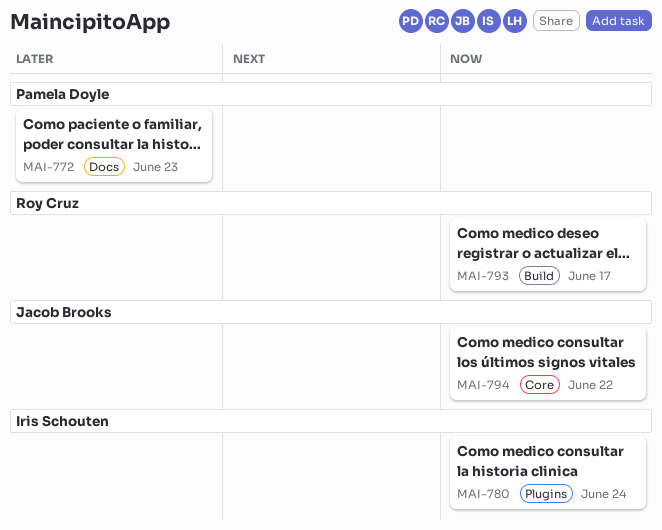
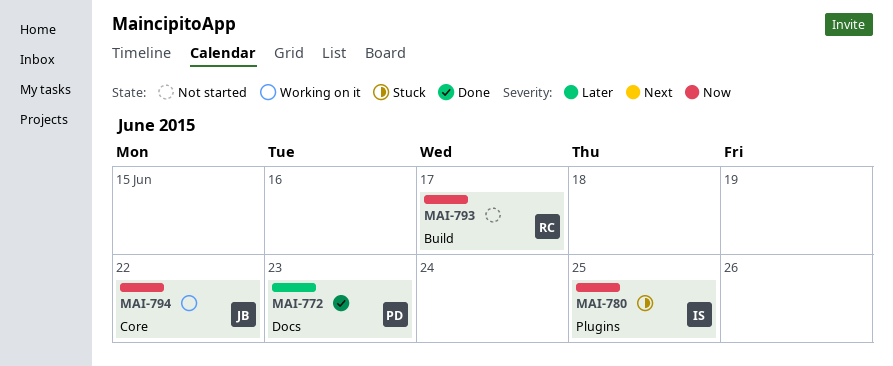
MAI-780, due: Jun 24 -> Jun 25

